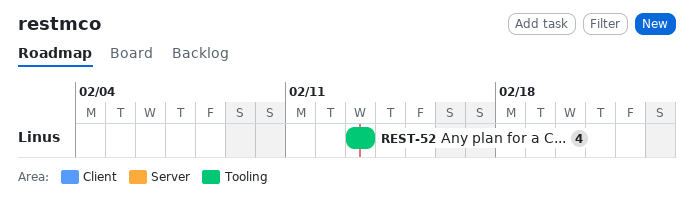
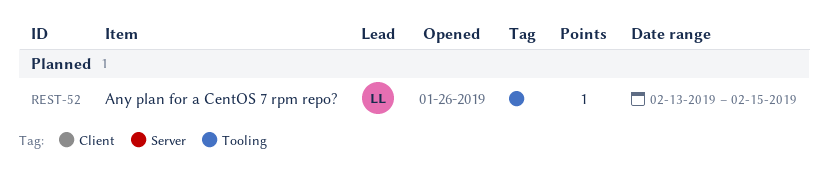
REST-52, estimate: 4 -> 1
REST-52, due: Feb 13 -> Feb 15

